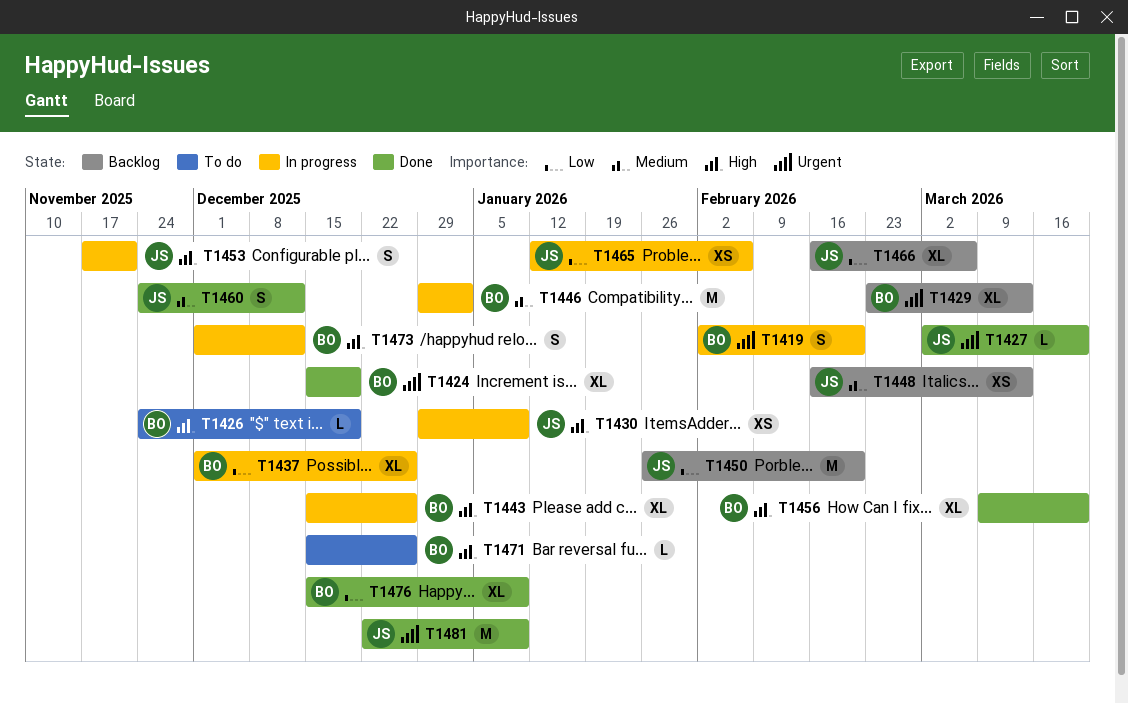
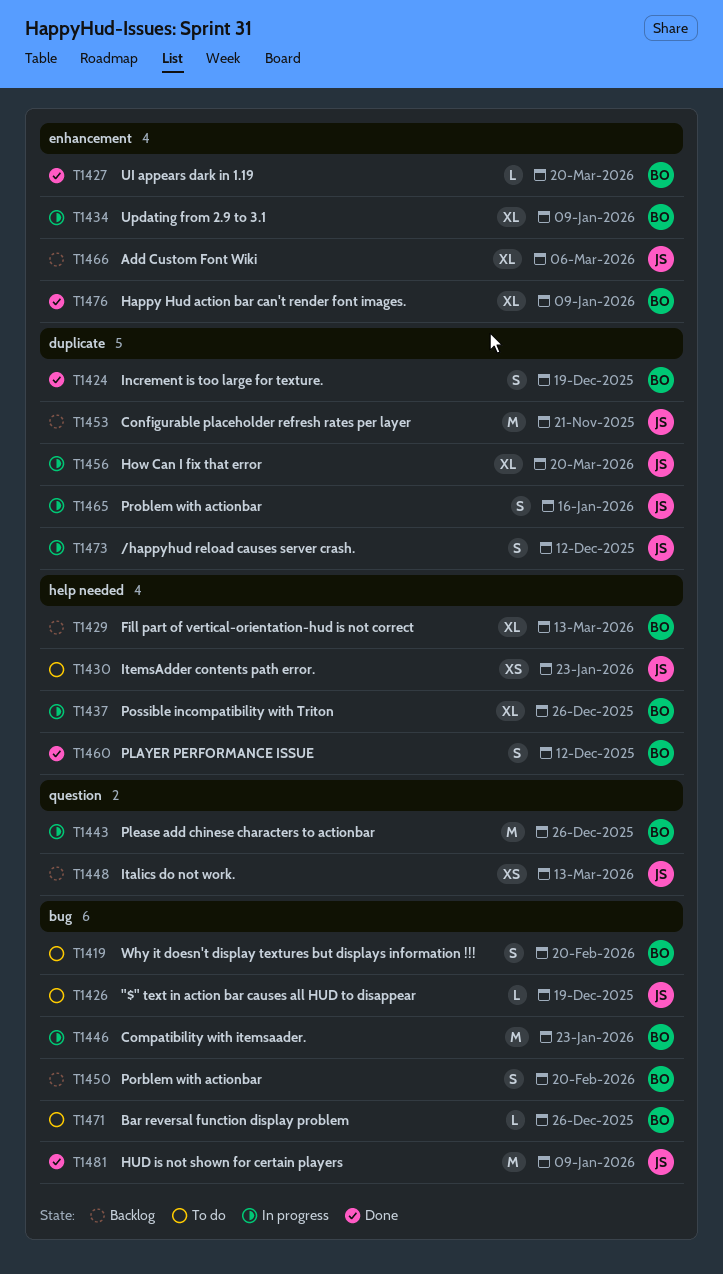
T1419, status: In progress -> To do
T1424, estimate: XL -> S
T1426, owner: BO -> JS
T1427, owner: JS -> BO
T1430, status: In progress -> To do
T1430, due: Jan 9 -> Jan 23
T1434: none -> present
T1443, estimate: XL -> M
T1446, due: Jan 2 -> Jan 23
T1450, owner: JS -> BO
T1450, estimate: M -> S
T1453, status: In progress -> Backlog
T1453, estimate: S -> M
T1456, status: Done -> In progress
T1456, owner: BO -> JS
T1460, owner: JS -> BO
T1465, estimate: XS -> S
T1465, due: Feb 6 -> Jan 16
T1473, owner: BO -> JS

